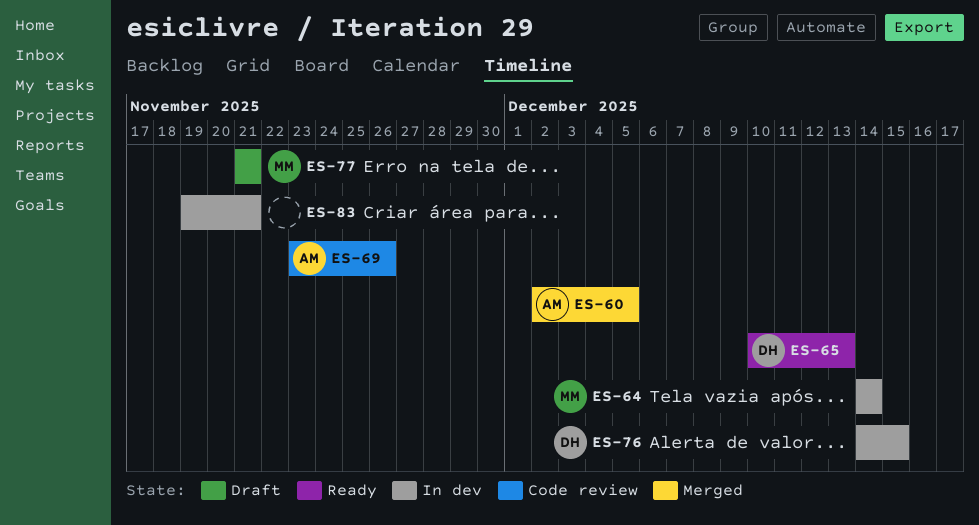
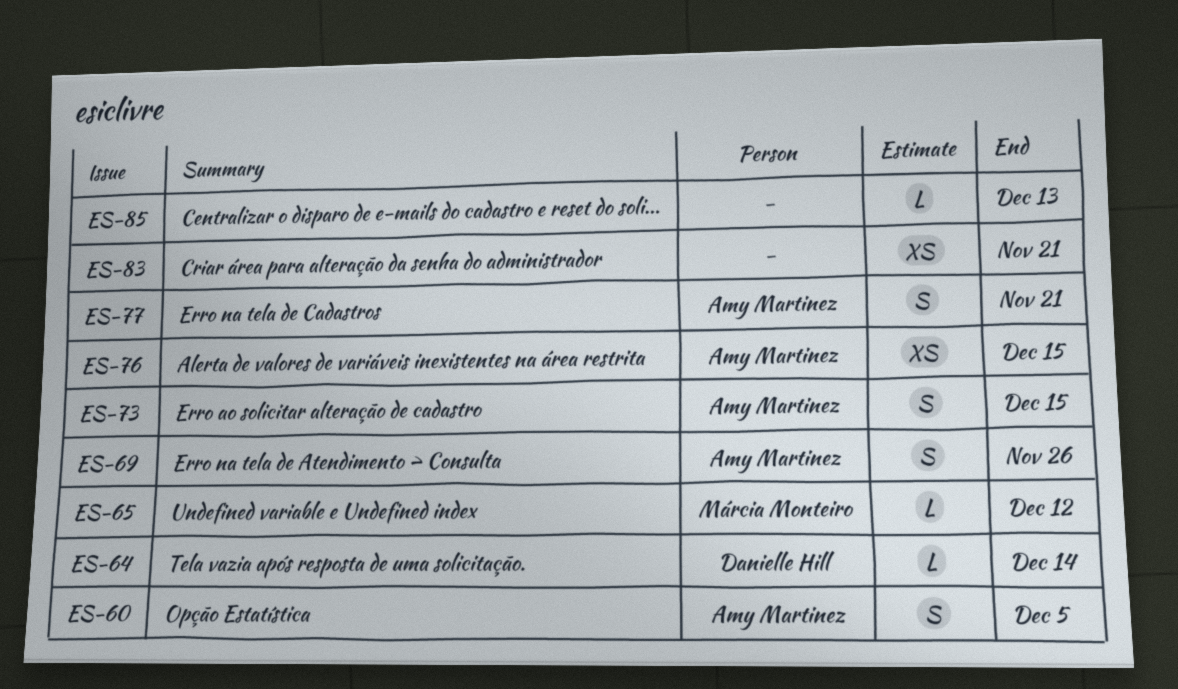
ES-64, owner: Márcia Monteiro -> Danielle Hill
ES-65, owner: Danielle Hill -> Márcia Monteiro
ES-65, due: Dec 13 -> Dec 12
ES-73: none -> present
ES-76, owner: Danielle Hill -> Amy Martinez
ES-77, owner: Márcia Monteiro -> Amy Martinez
ES-85: none -> present

